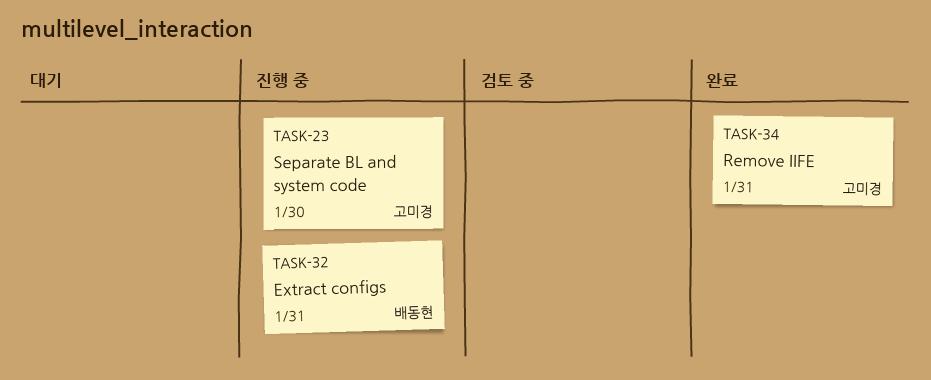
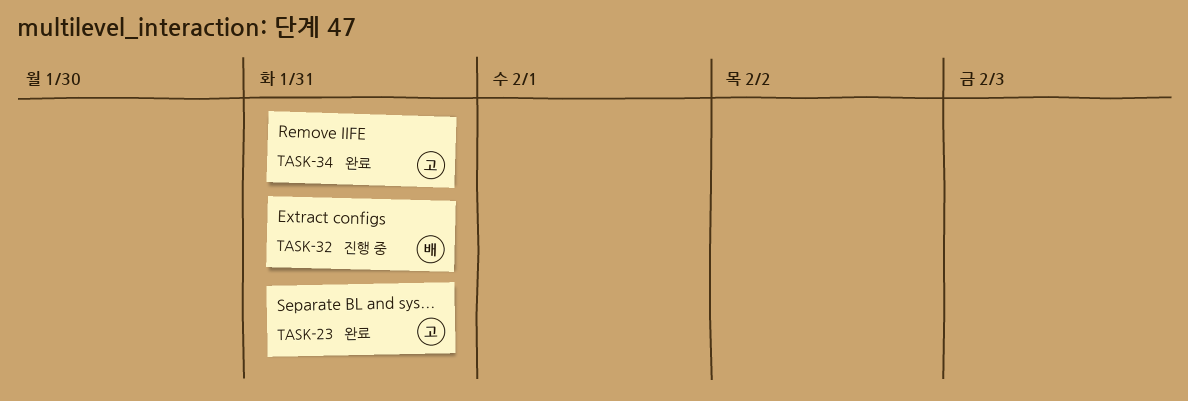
TASK-23, status: 진행 중 -> 완료
TASK-23, due: Jan 30 -> Jan 31

